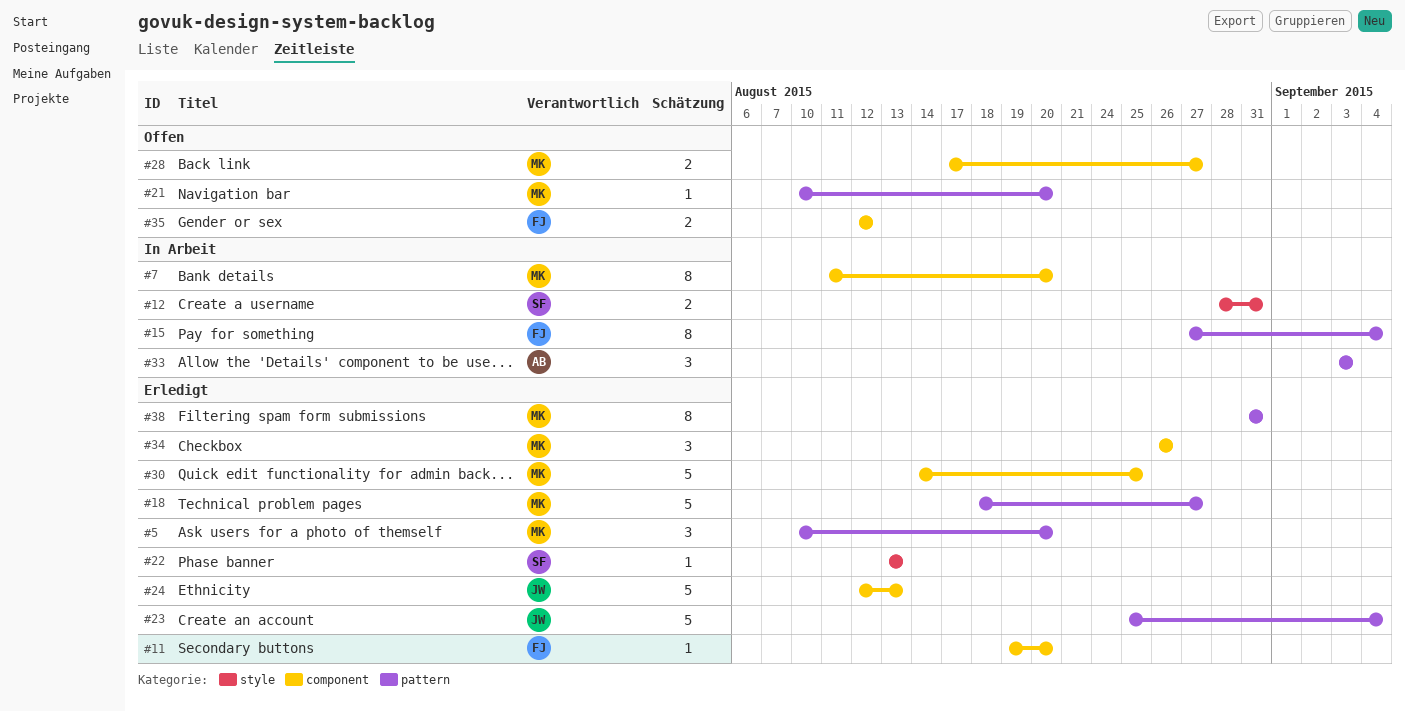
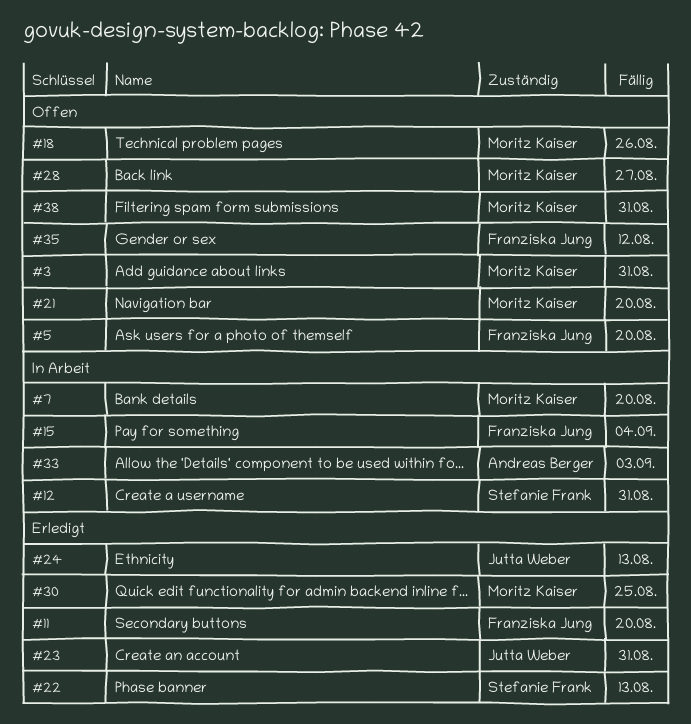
#3: none -> present
#5, status: Erledigt -> Offen
#5, owner: Moritz Kaiser -> Franziska Jung
#18, status: Erledigt -> Offen
#18, due: Aug 27 -> Aug 26
#23, due: Sep 4 -> Aug 31
#34: present -> none
#38, status: Erledigt -> Offen

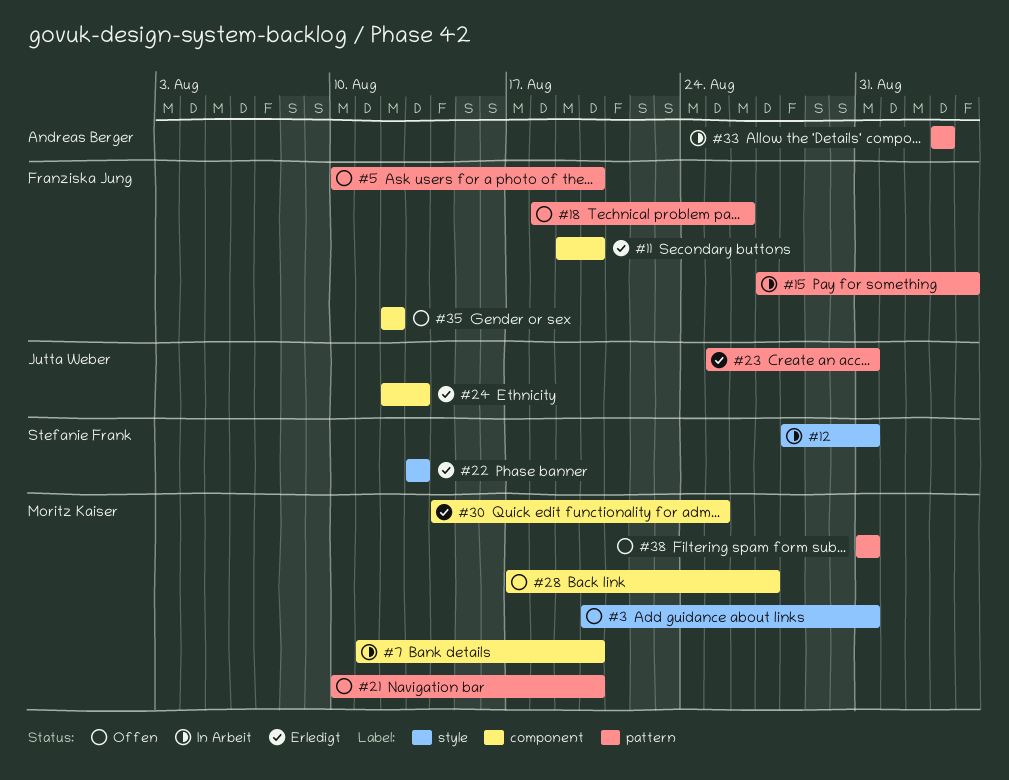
#18, owner: Moritz Kaiser -> Franziska Jung

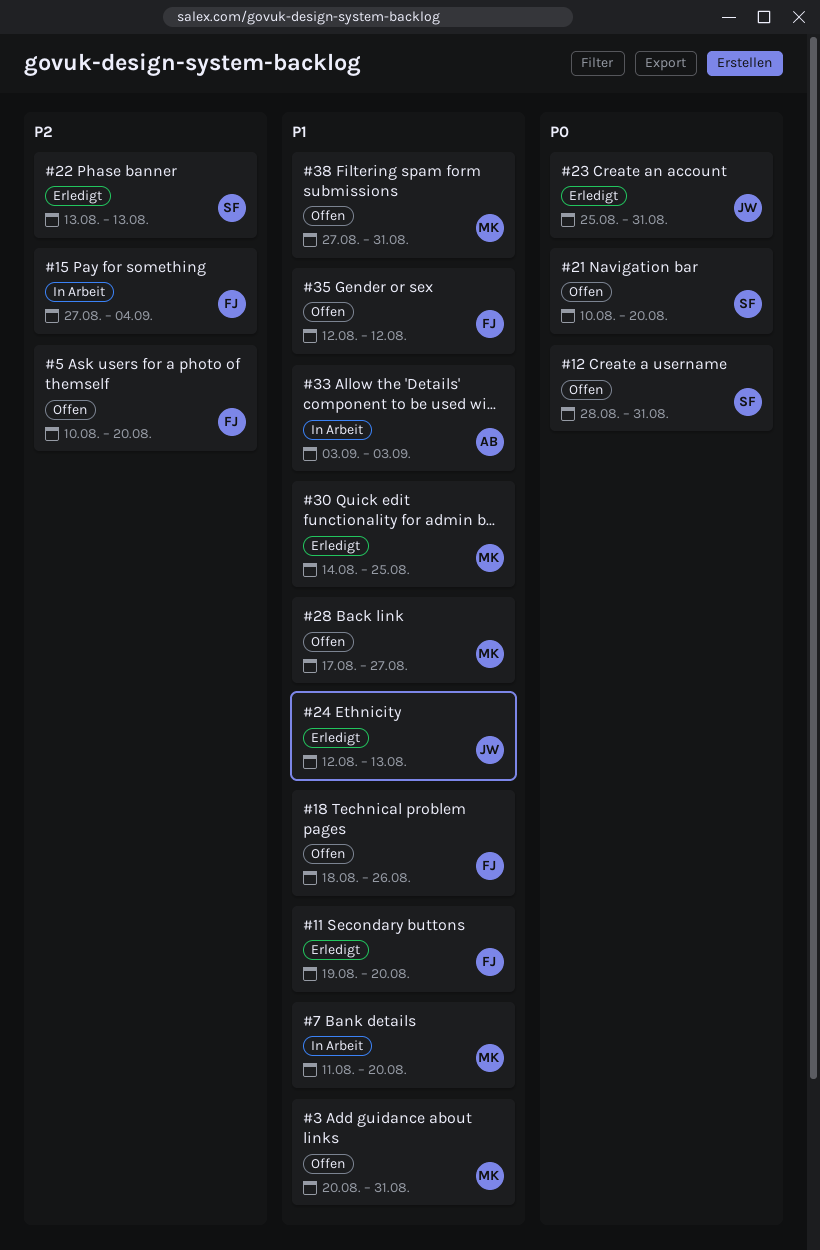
#12, status: In Arbeit -> Offen
#21, owner: Moritz Kaiser -> Stefanie Frank
#38, start: Aug 31 -> Aug 27

